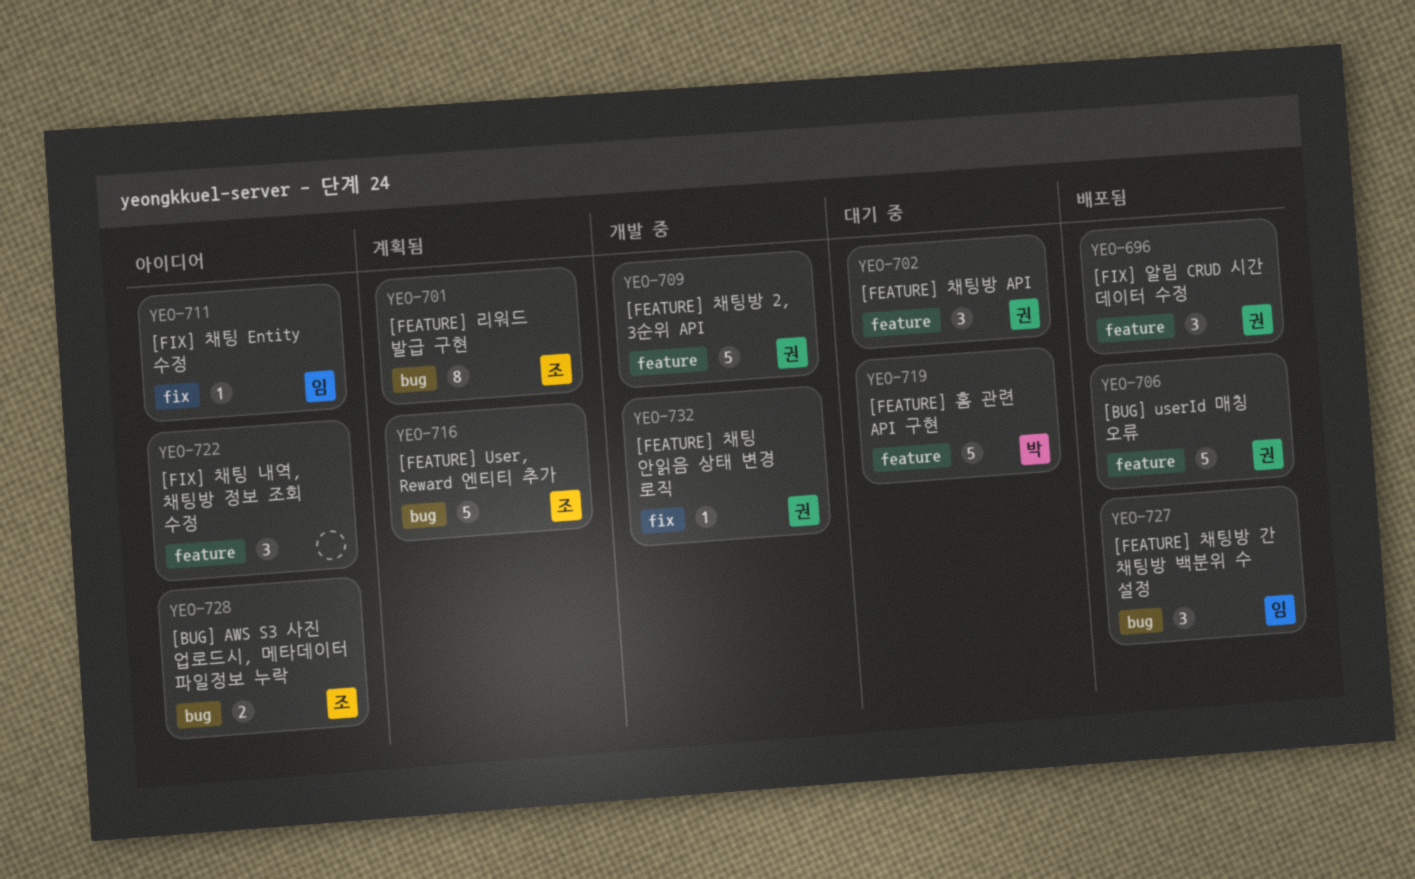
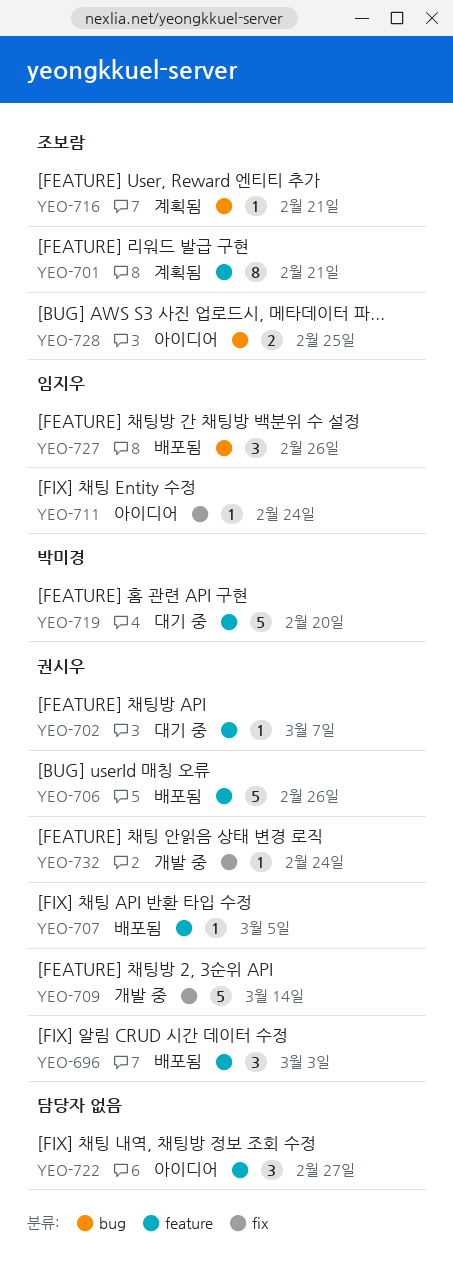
YEO-701, label: bug -> feature
YEO-702, estimate: 3 -> 1
YEO-707: none -> present
YEO-709, label: feature -> fix
YEO-716, estimate: 5 -> 1

